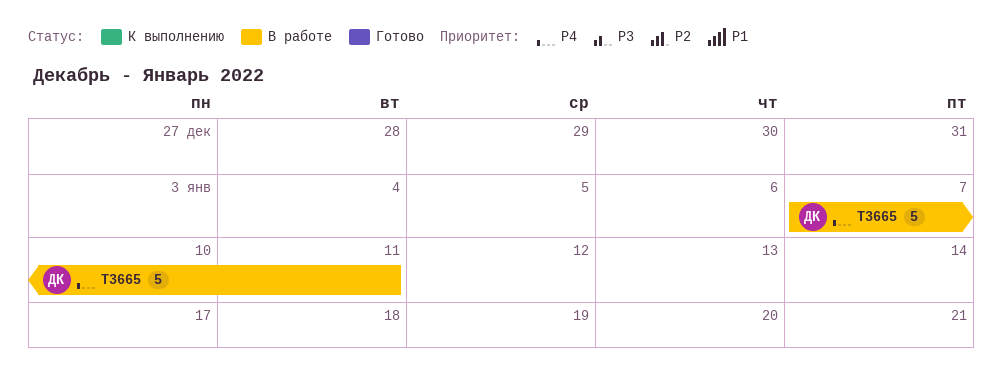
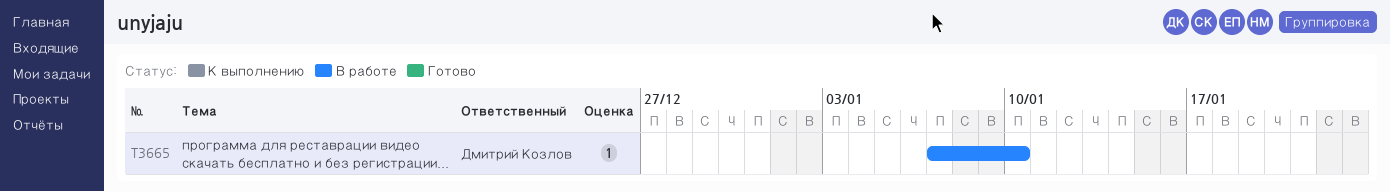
T3665, estimate: 5 -> 1
T3665, due: Jan 11 -> Jan 10

